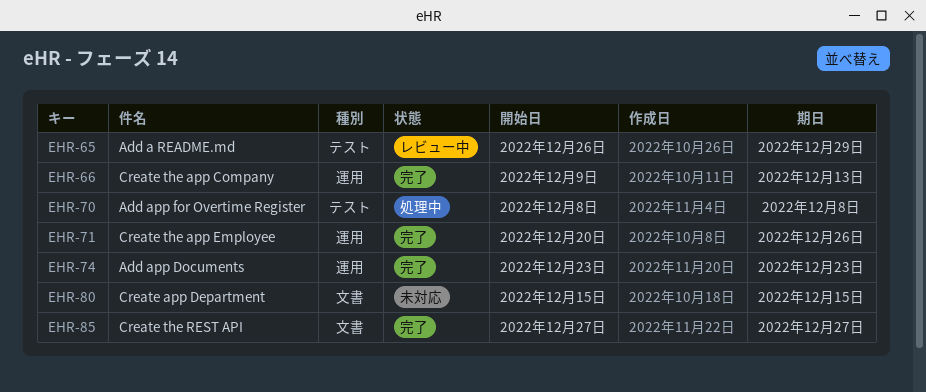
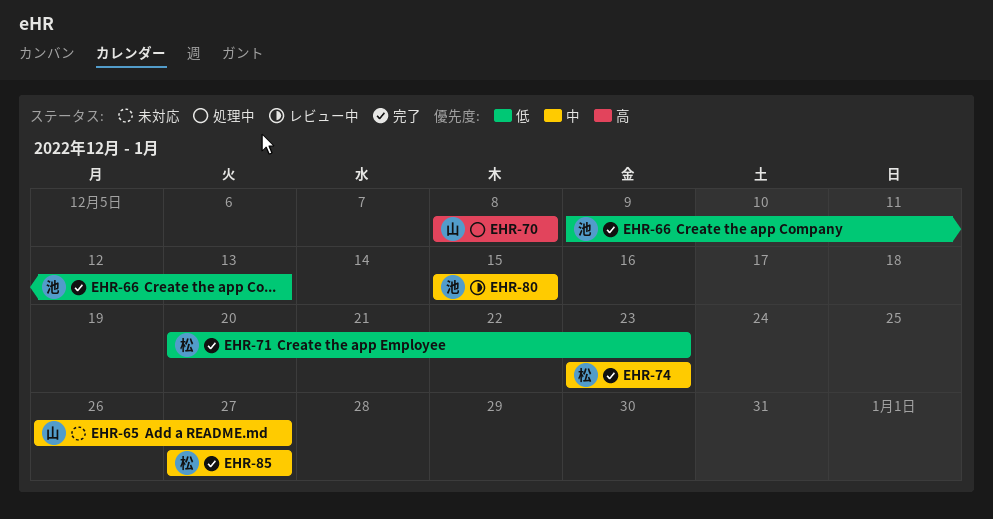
EHR-65, status: レビュー中 -> 未対応
EHR-65, due: Dec 29 -> Dec 27
EHR-71, due: Dec 26 -> Dec 23
EHR-80, status: 未対応 -> レビュー中

